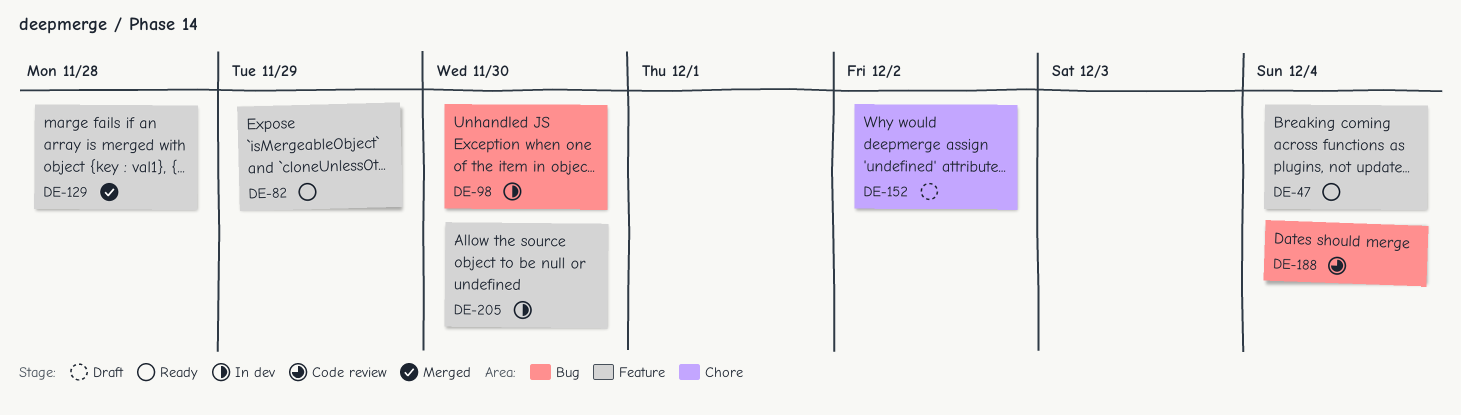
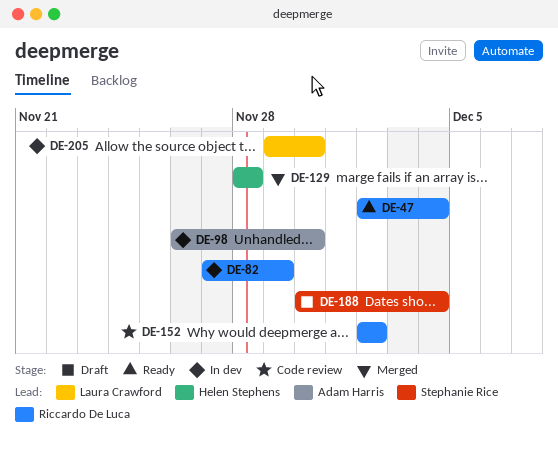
DE-82, status: Ready -> In dev
DE-152, status: Draft -> Code review
DE-188, status: Code review -> Draft

